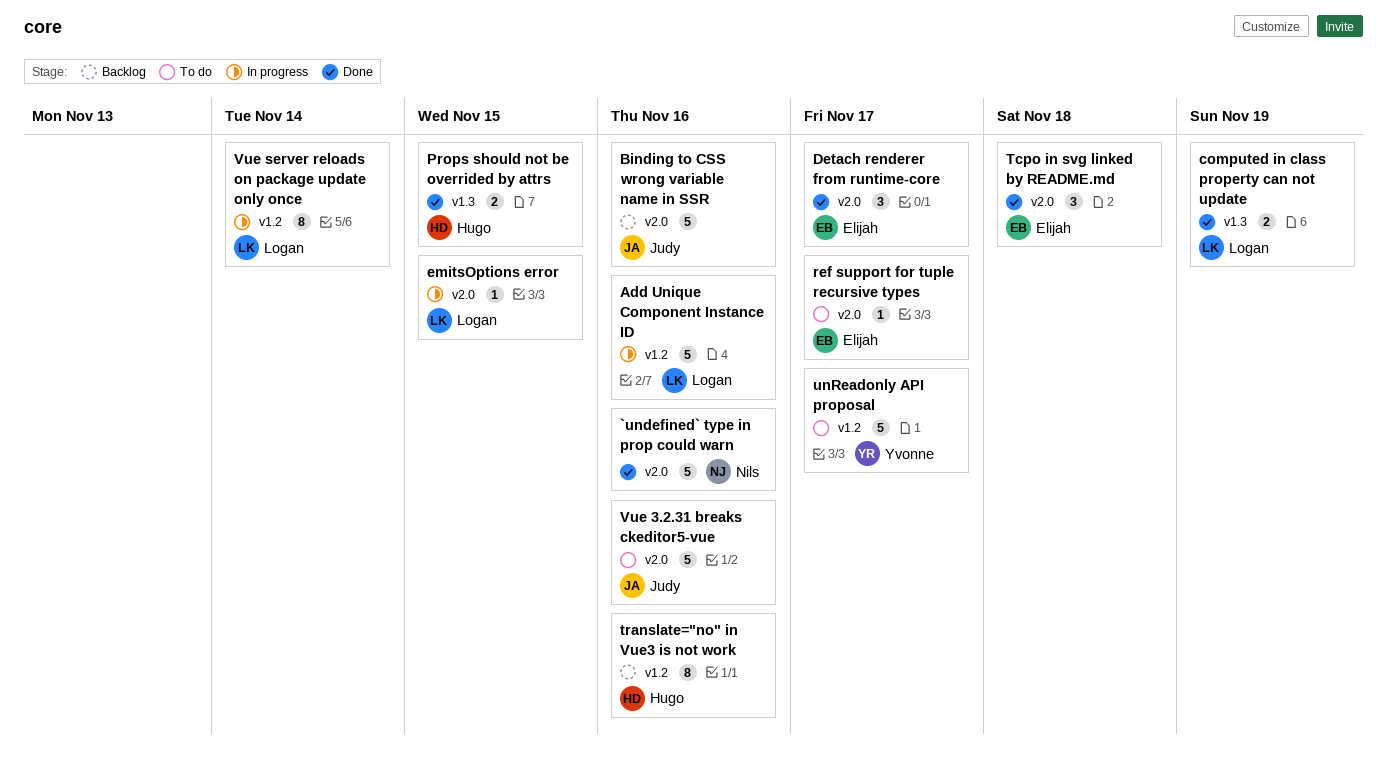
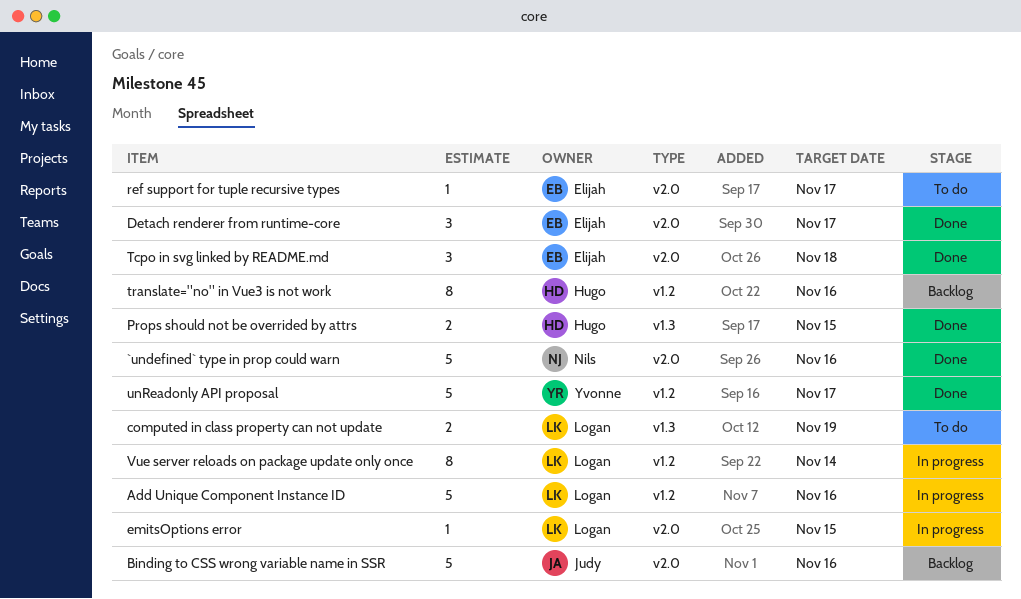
computed in class property can not update, status: Done -> To do
unReadonly API proposal, status: To do -> Done
Vue 3.2.31 breaks ckeditor5-vue: present -> none

